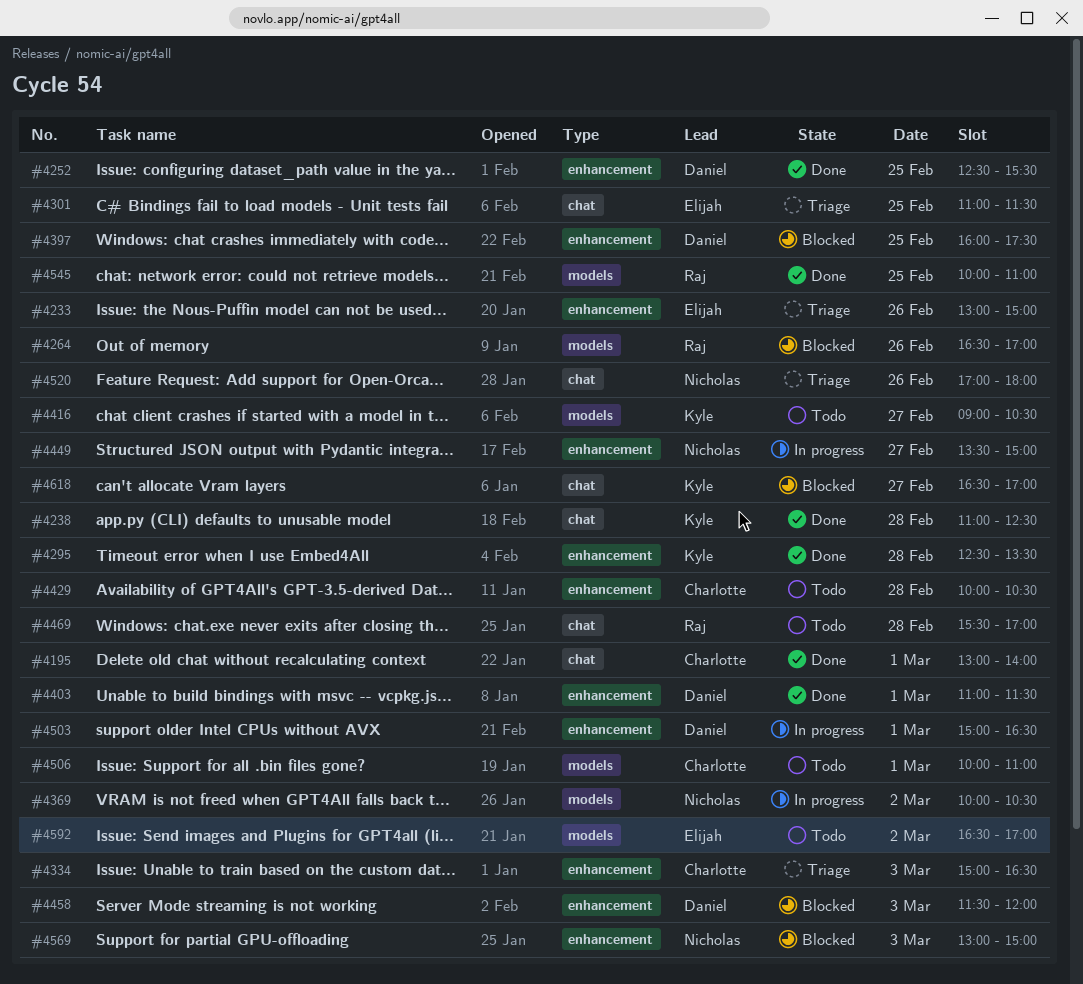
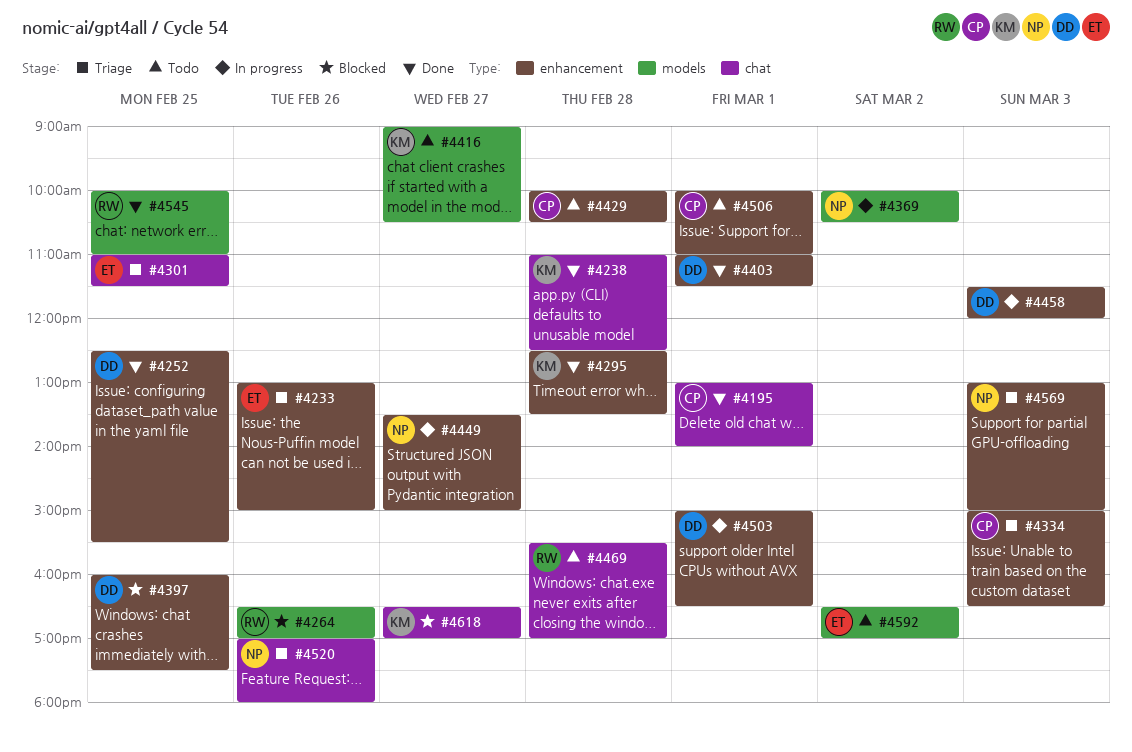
#4458, status: Blocked -> In progress
#4506, label: models -> enhancement
#4569, status: Blocked -> Triage

